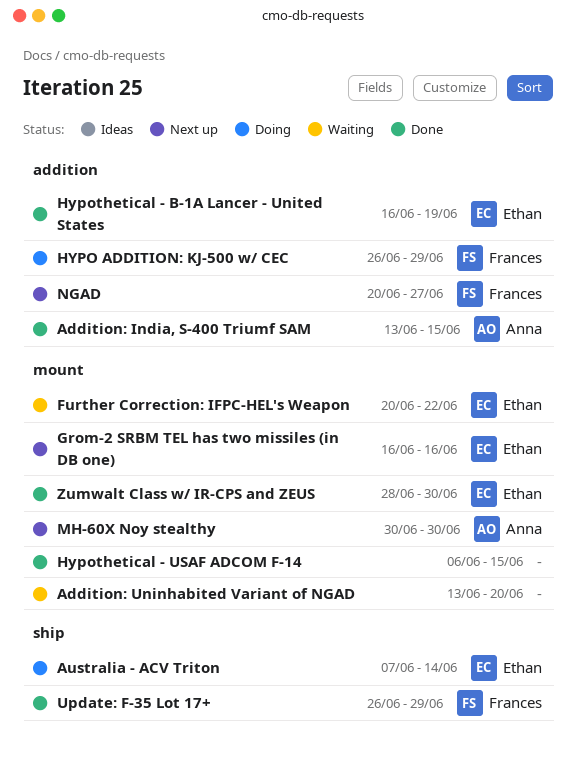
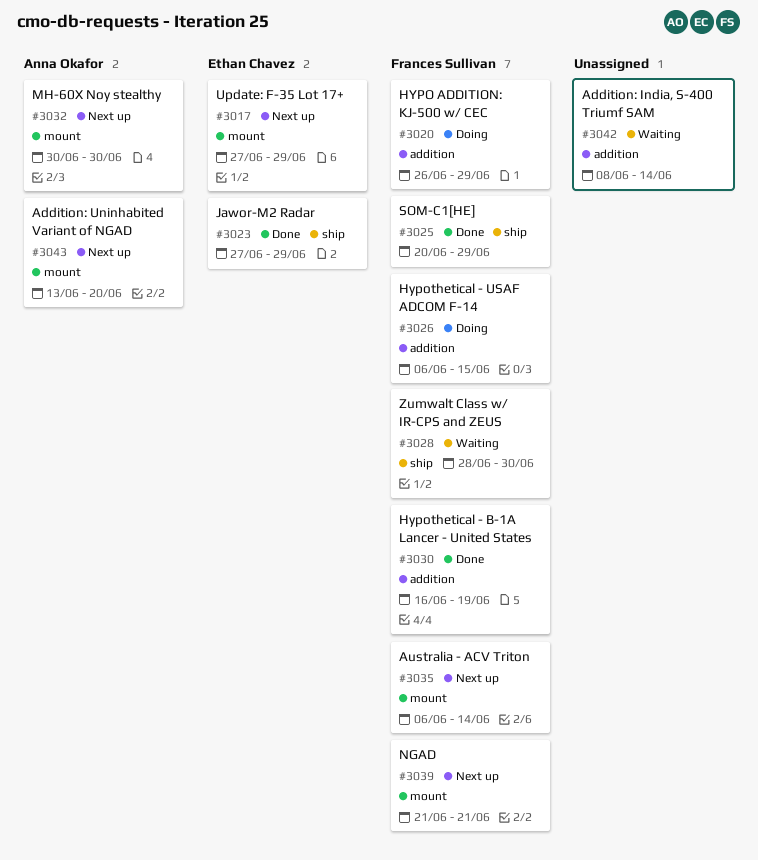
Addition: India, S-400 Triumf SAM, status: Done -> Waiting
Addition: India, S-400 Triumf SAM, owner: Anna Okafor -> none
Addition: India, S-400 Triumf SAM, start: Jun 13 -> Jun 8
Addition: India, S-400 Triumf SAM, due: Jun 15 -> Jun 14
Addition: Uninhabited Variant of NGAD, status: Waiting -> Next up
Addition: Uninhabited Variant of NGAD, owner: none -> Anna Okafor
Australia - ACV Triton, status: Doing -> Next up
Australia - ACV Triton, owner: Ethan Chavez -> Frances Sullivan
Australia - ACV Triton, label: ship -> mount
Australia - ACV Triton, start: Jun 7 -> Jun 6
Further Correction: IFPC-HEL's Weapon: present -> none
Grom-2 SRBM TEL has two missiles (in DB one): present -> none
Hypothetical - B-1A Lancer - United States, owner: Ethan Chavez -> Frances Sullivan
Hypothetical - USAF ADCOM F-14, status: Done -> Doing
Hypothetical - USAF ADCOM F-14, owner: none -> Frances Sullivan
Hypothetical - USAF ADCOM F-14, label: mount -> addition
Jawor-M2 Radar: none -> present
NGAD, label: addition -> mount
NGAD, start: Jun 20 -> Jun 21
NGAD, due: Jun 27 -> Jun 21
SOM-C1[HE]: none -> present
Update: F-35 Lot 17+, status: Done -> Next up
Update: F-35 Lot 17+, owner: Frances Sullivan -> Ethan Chavez
Update: F-35 Lot 17+, label: ship -> mount
Update: F-35 Lot 17+, start: Jun 26 -> Jun 27
Zumwalt Class w/ IR-CPS and ZEUS, status: Done -> Waiting
Zumwalt Class w/ IR-CPS and ZEUS, owner: Ethan Chavez -> Frances Sullivan
Zumwalt Class w/ IR-CPS and ZEUS, label: mount -> ship

